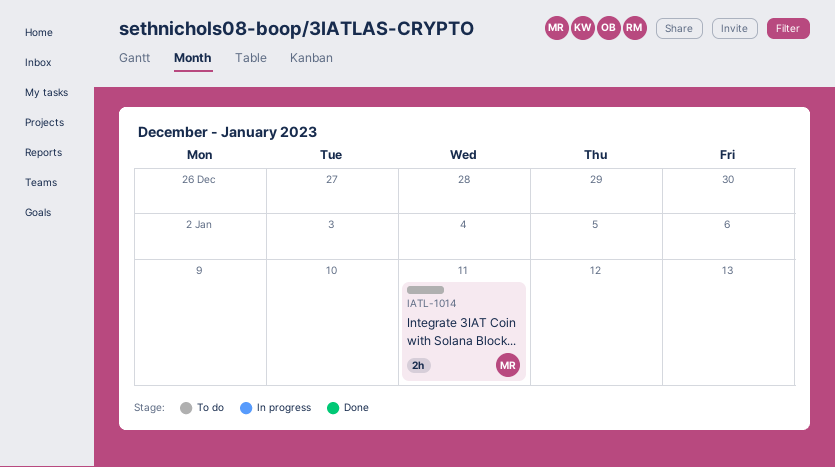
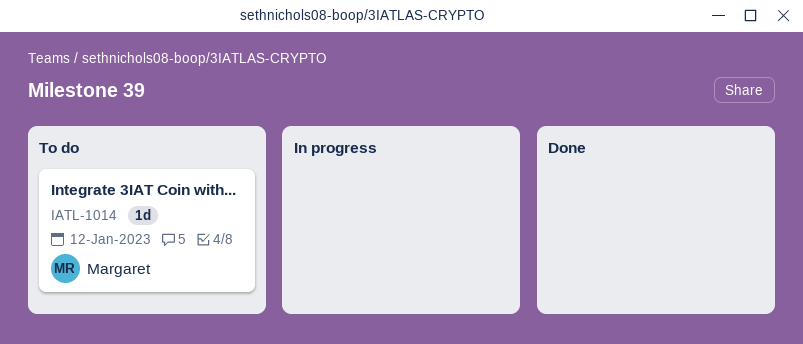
IATL-1014, estimate: 2h -> 1d
IATL-1014, due: Jan 11 -> Jan 12

